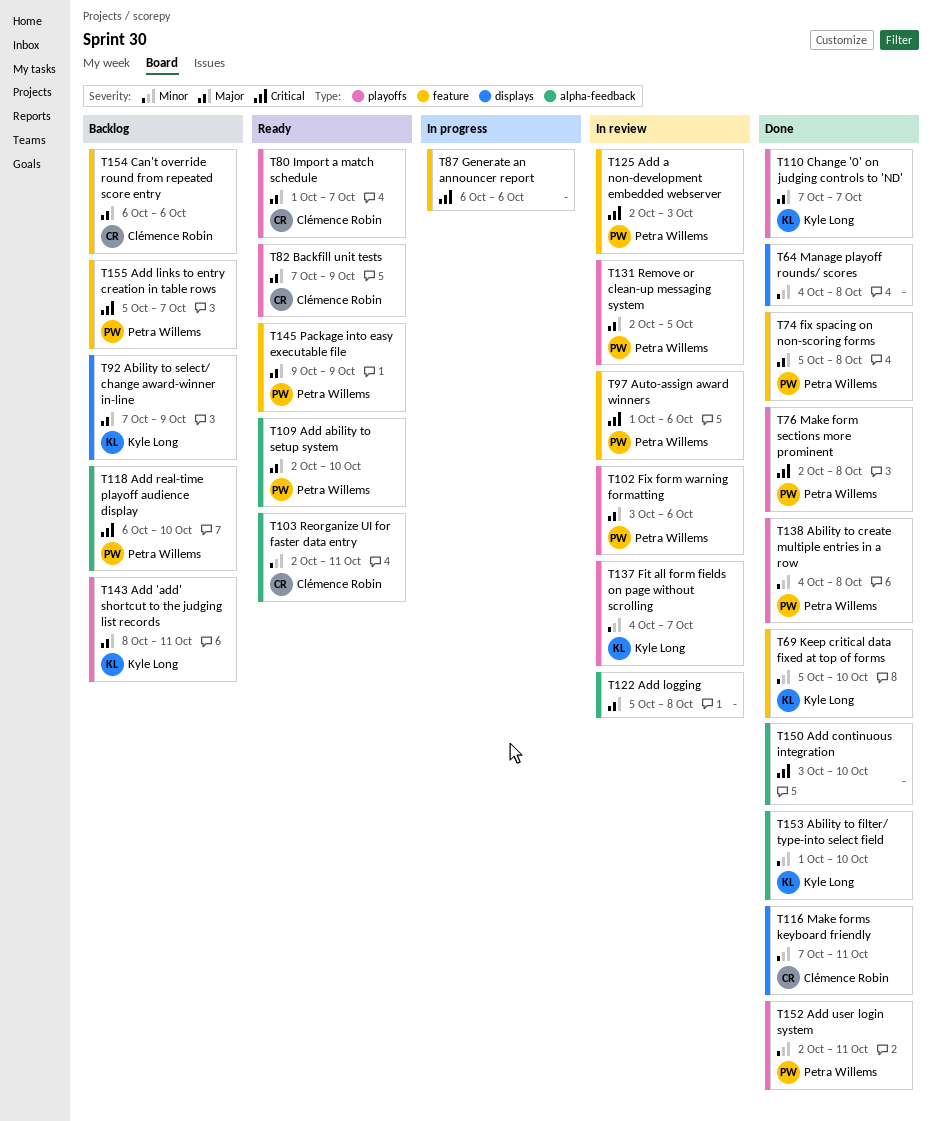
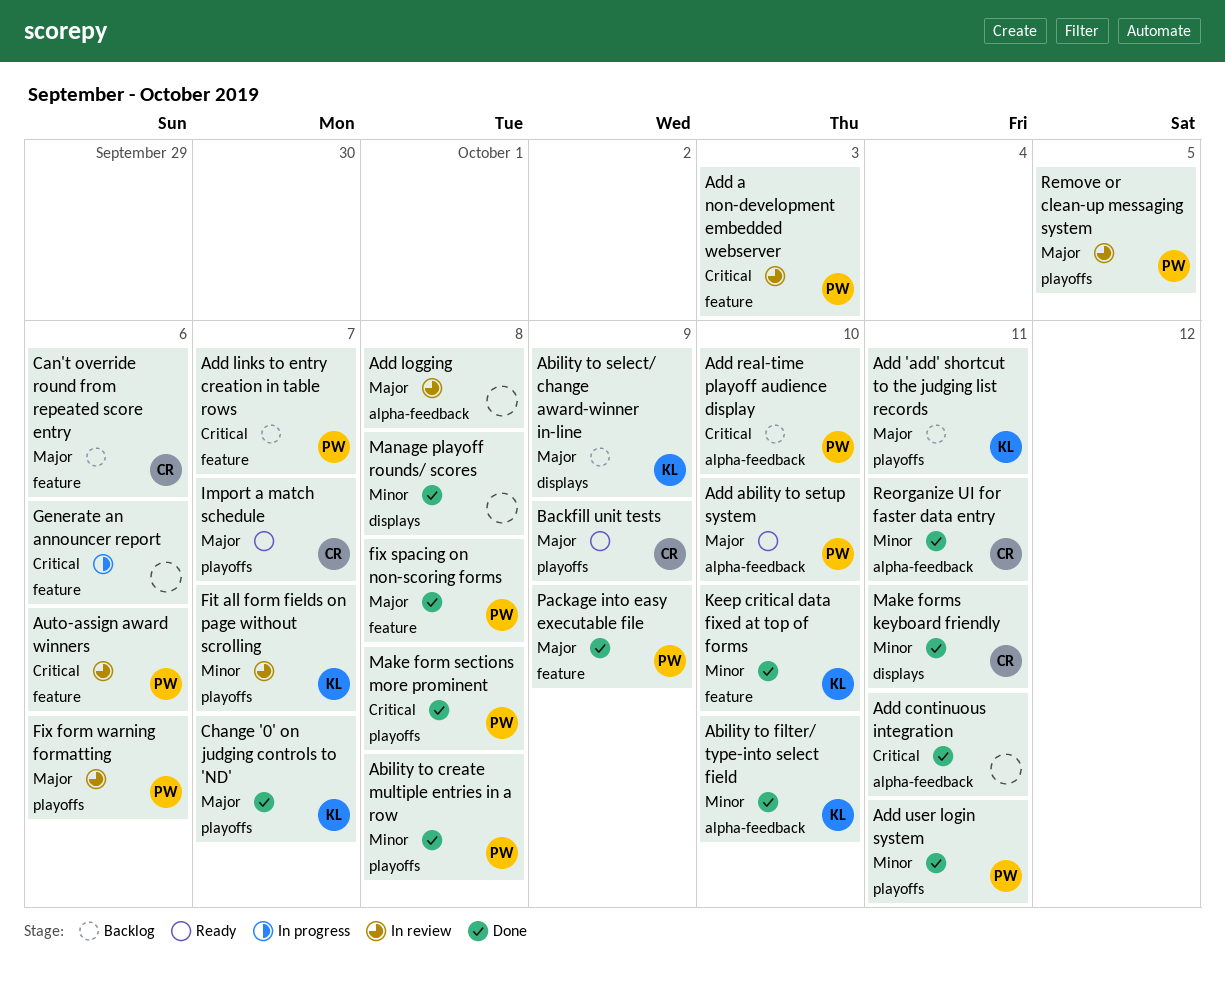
Add continuous integration, due: Oct 10 -> Oct 11
Package into easy executable file, status: Ready -> Done
Reorganize UI for faster data entry, status: Ready -> Done

